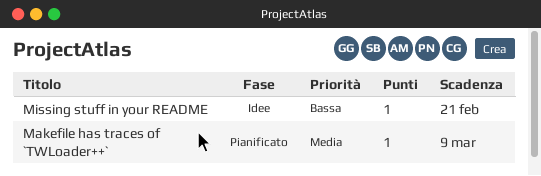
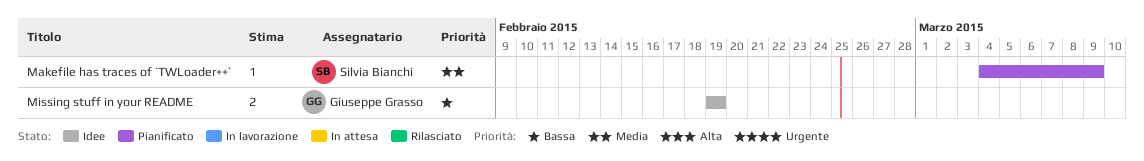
Missing stuff in your README, estimate: 1 -> 2
Missing stuff in your README, due: Feb 21 -> Feb 19

